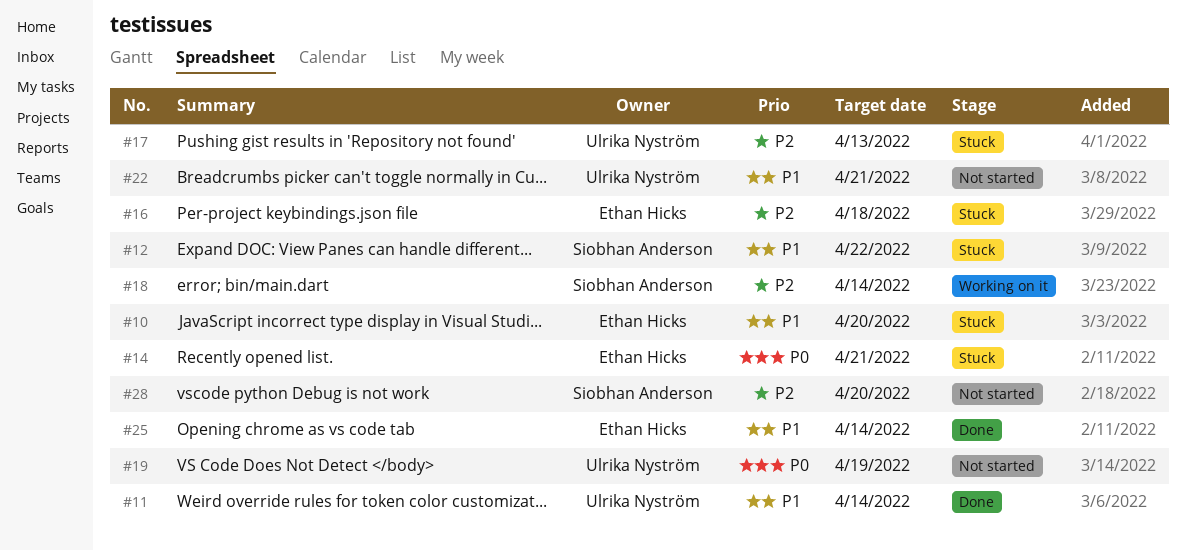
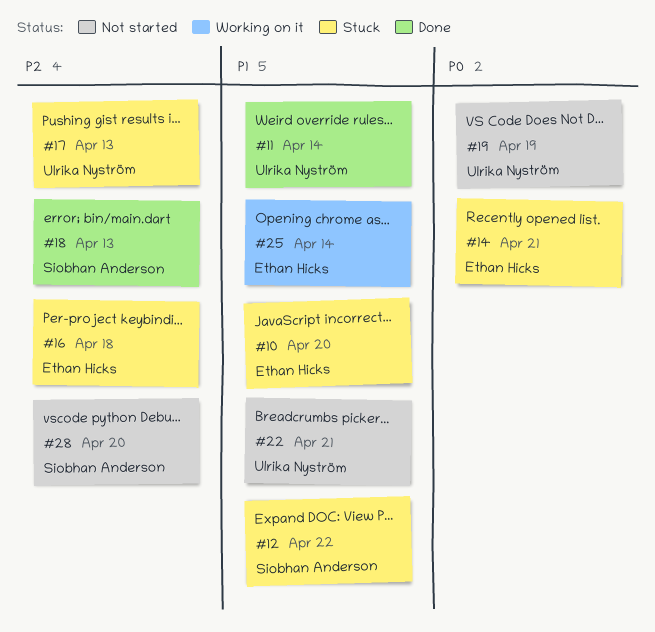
#18, status: Working on it -> Done
#18, due: Apr 14 -> Apr 13
#25, status: Done -> Working on it

